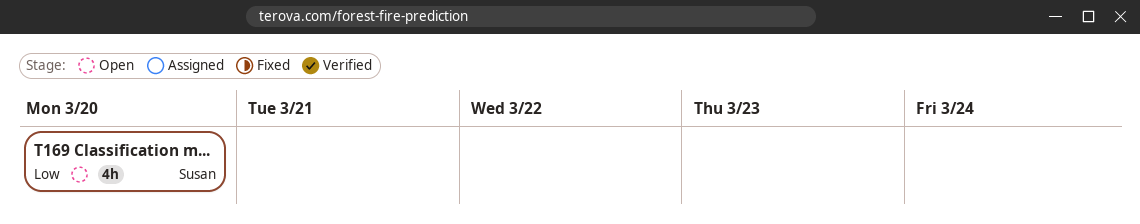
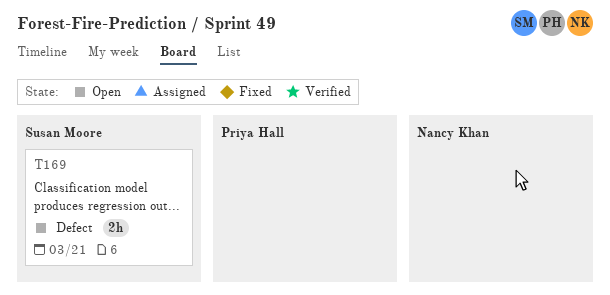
T169, estimate: 4h -> 2h
T169, due: Mar 20 -> Mar 21

